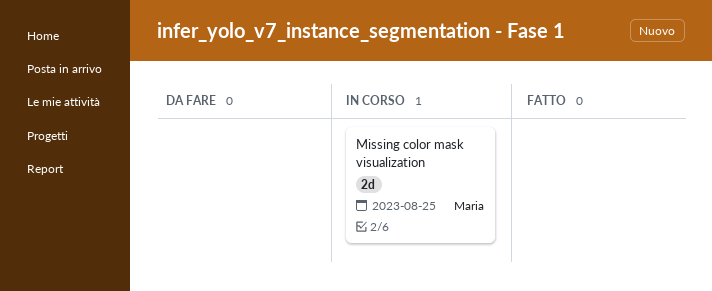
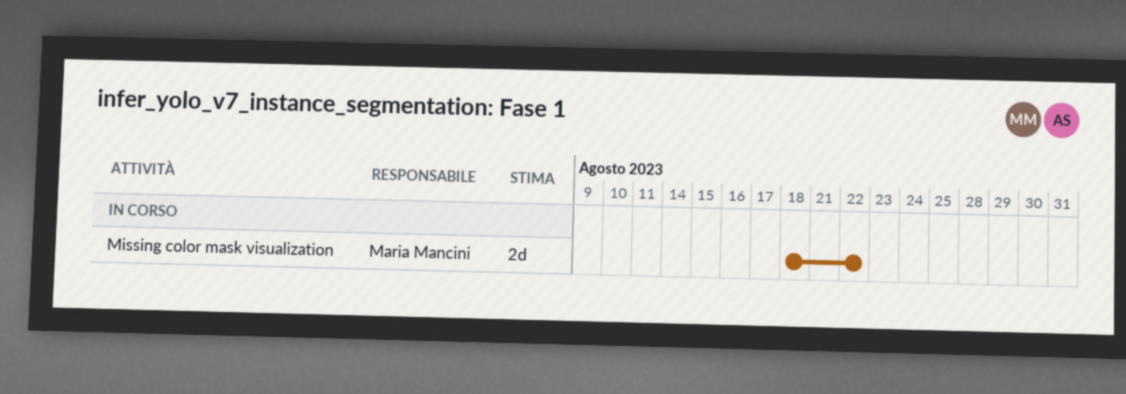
Missing color mask visualization, due: Aug 25 -> Aug 22

